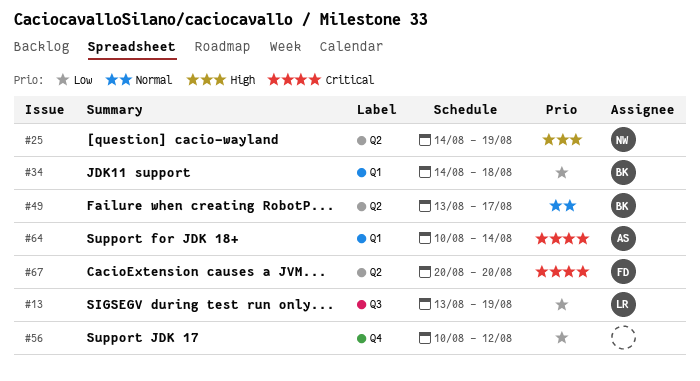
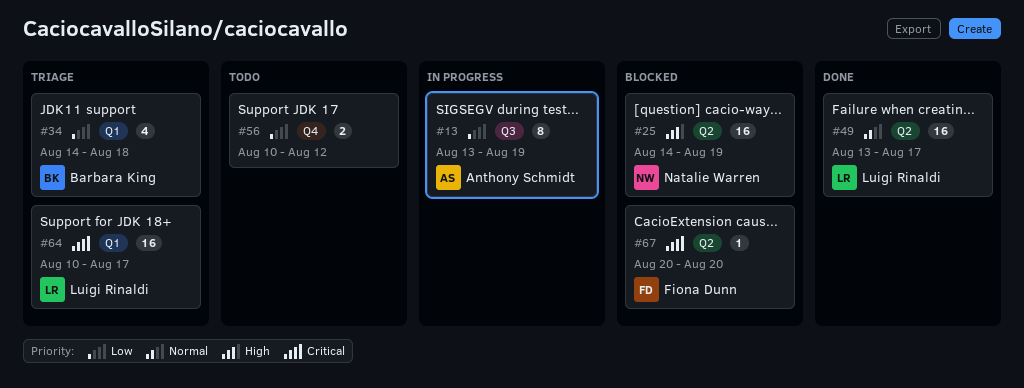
#13, owner: Luigi Rinaldi -> Anthony Schmidt
#49, owner: Barbara King -> Luigi Rinaldi
#64, owner: Anthony Schmidt -> Luigi Rinaldi
#64, due: Aug 14 -> Aug 17

